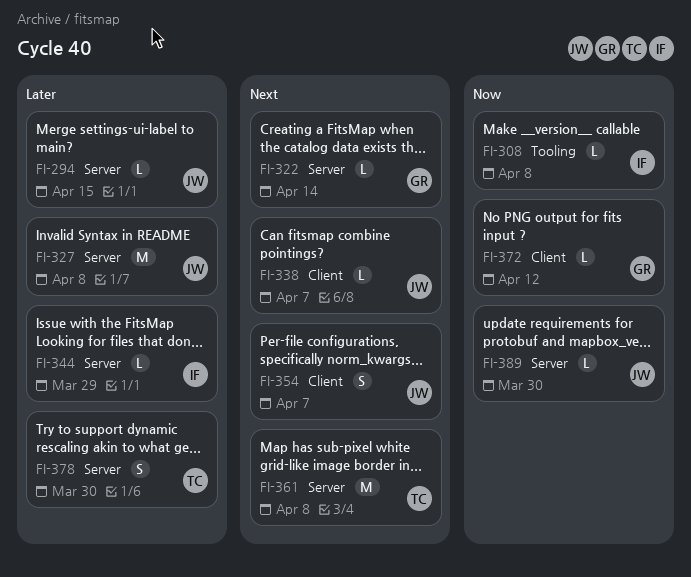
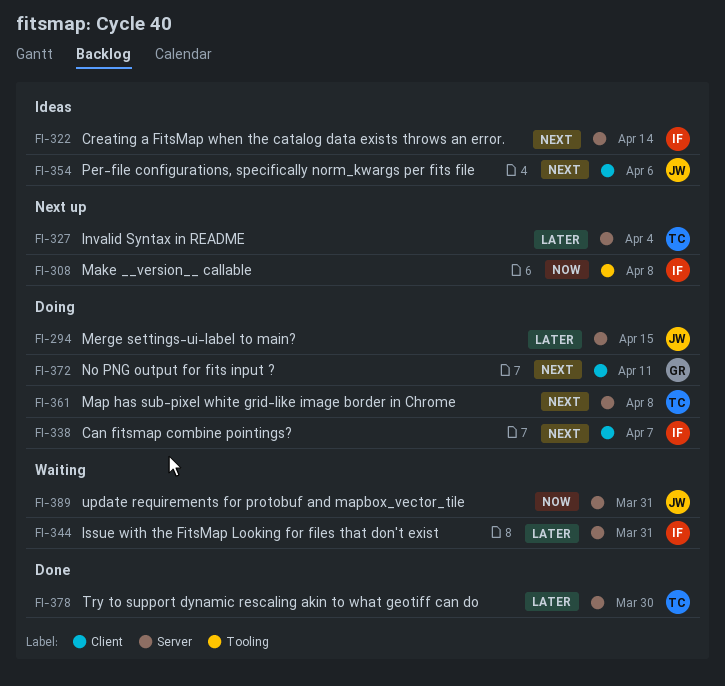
FI-322, owner: GR -> IF
FI-327, owner: JW -> TC
FI-327, due: Apr 8 -> Apr 4
FI-338, owner: JW -> IF
FI-344, due: Mar 29 -> Mar 31
FI-354, due: Apr 7 -> Apr 6
FI-372, priority: Now -> Next
FI-372, due: Apr 12 -> Apr 11
FI-389, due: Mar 30 -> Mar 31

